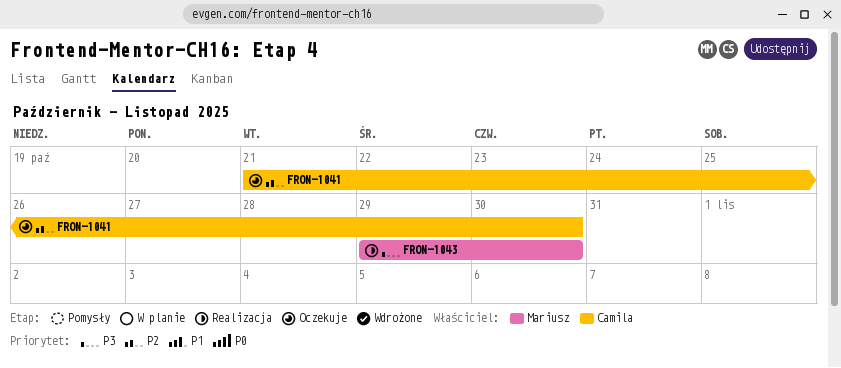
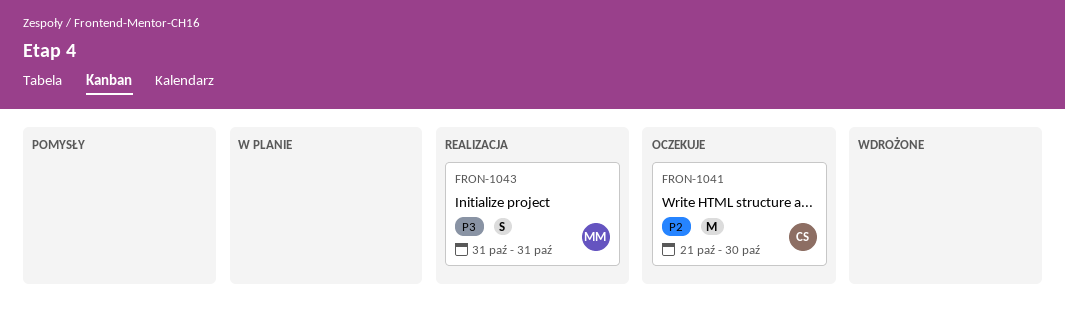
FRON-1043, start: Oct 29 -> Oct 31
FRON-1043, due: Oct 30 -> Oct 31

